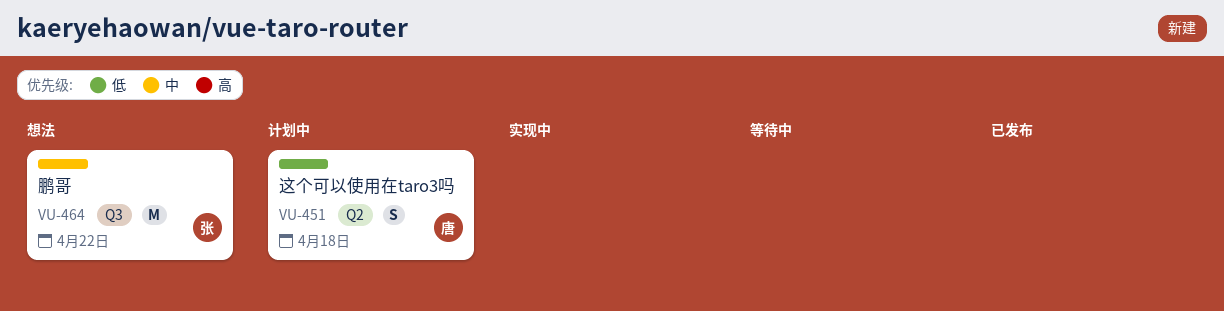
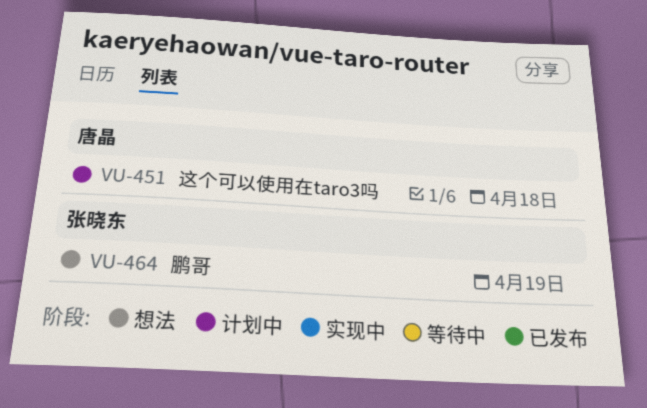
VU-464, due: Apr 22 -> Apr 19

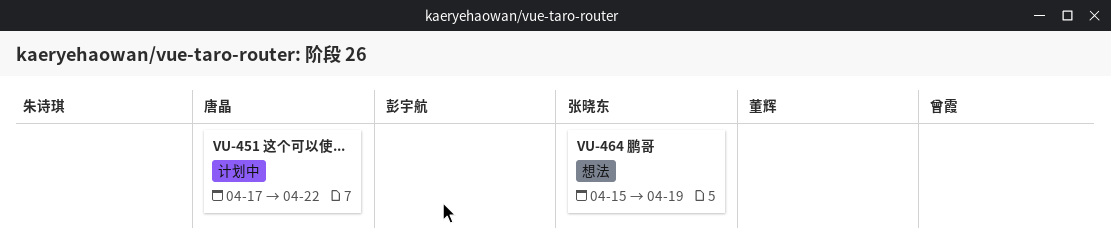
VU-451, due: Apr 18 -> Apr 22

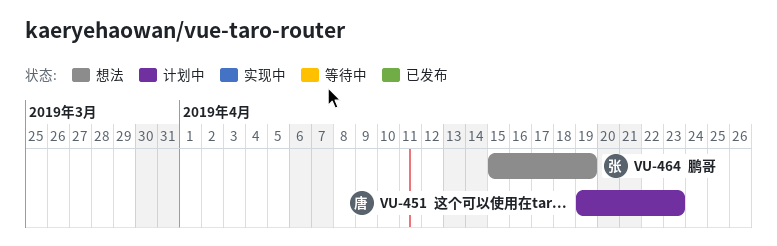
VU-451, start: Apr 17 -> Apr 19
VU-451, due: Apr 22 -> Apr 23

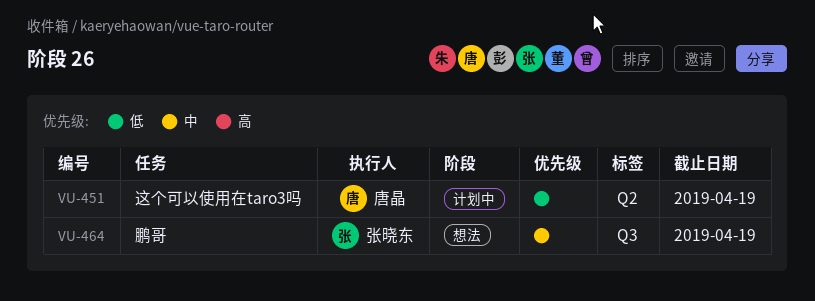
VU-451, due: Apr 23 -> Apr 19

